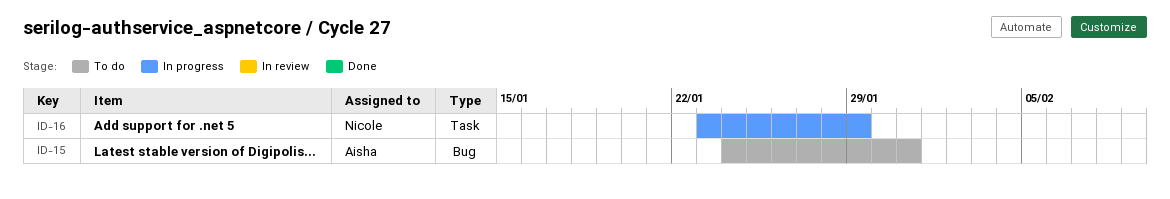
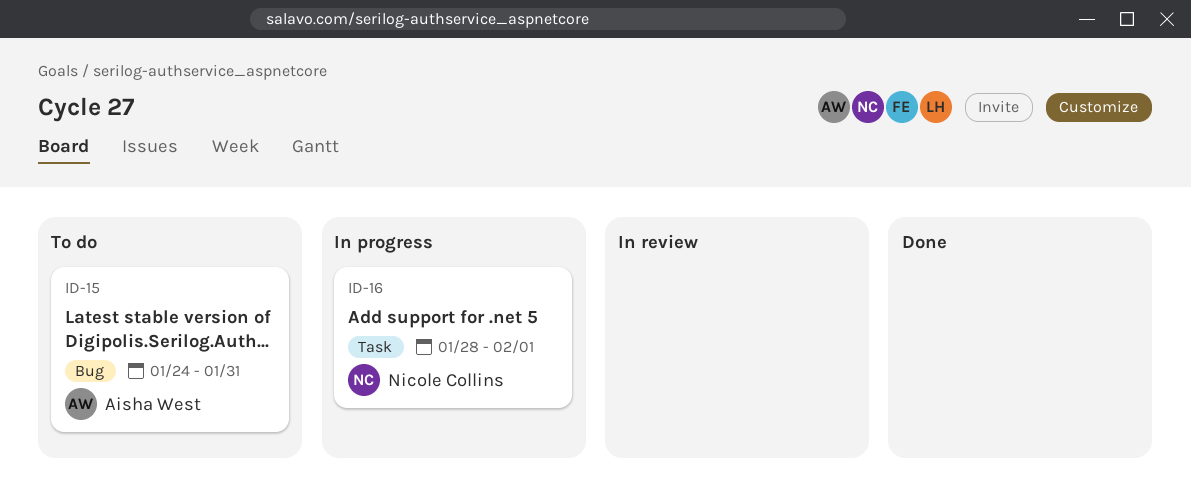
ID-16, start: Jan 23 -> Jan 28
ID-16, due: Jan 29 -> Feb 1

